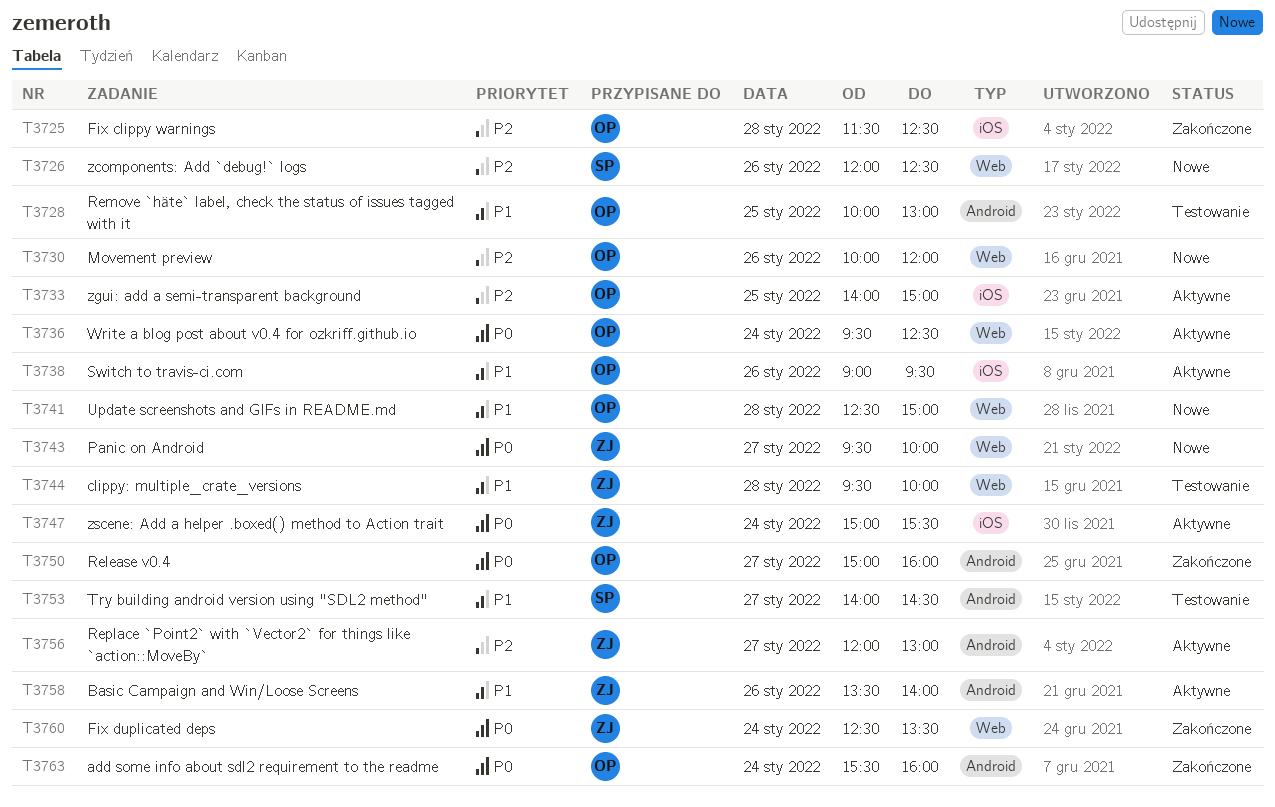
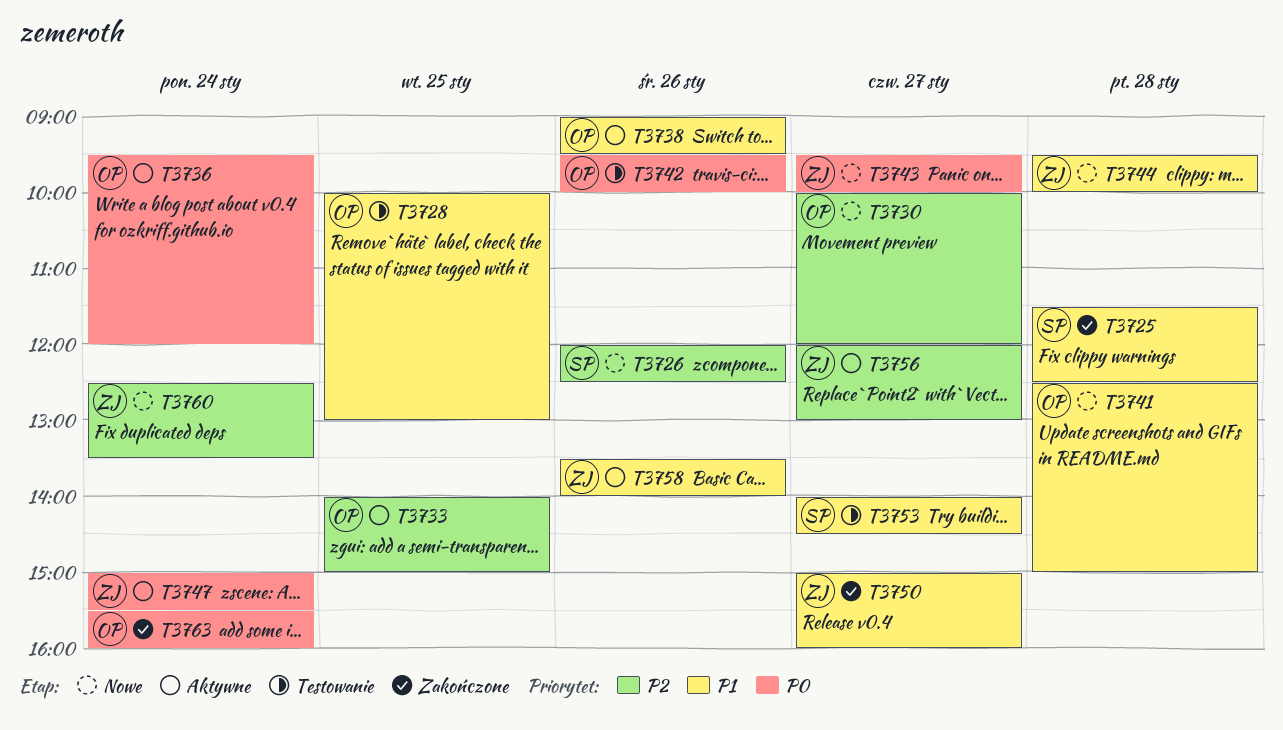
T3725, owner: OP -> SP
T3725, priority: P2 -> P1
T3730, day: Jan 26 -> Jan 27
T3736, ends: 12:30 -> 12:00
T3742: none -> present
T3744, status: Testowanie -> Nowe
T3750, owner: OP -> ZJ
T3750, priority: P0 -> P1
T3760, status: Zakończone -> Nowe
T3760, priority: P0 -> P2

